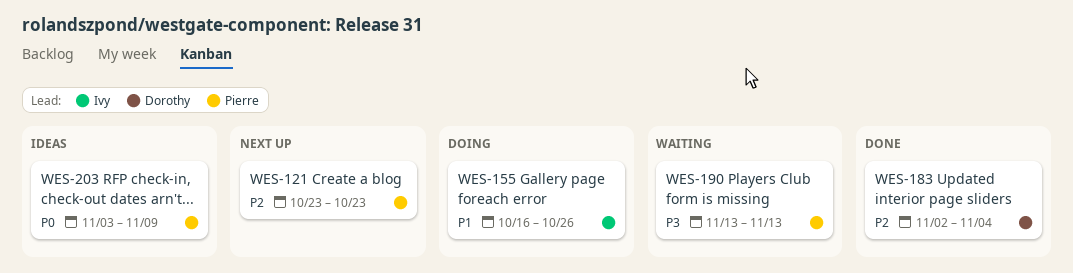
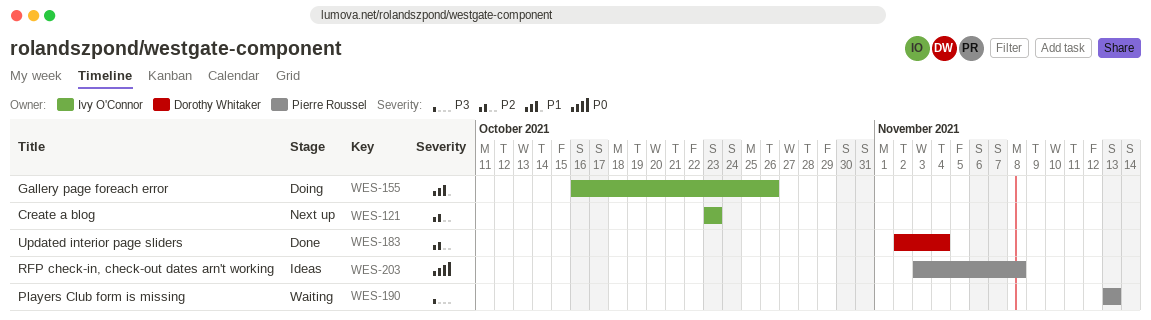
WES-121, owner: Pierre Roussel -> Ivy O'Connor
WES-203, due: Nov 9 -> Nov 8

